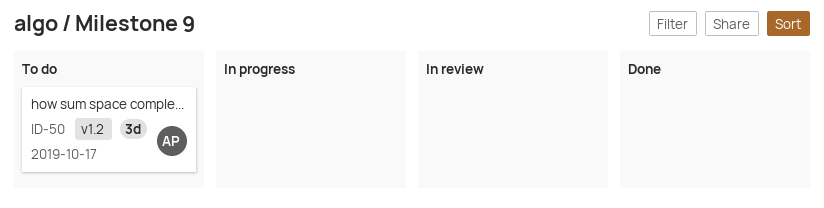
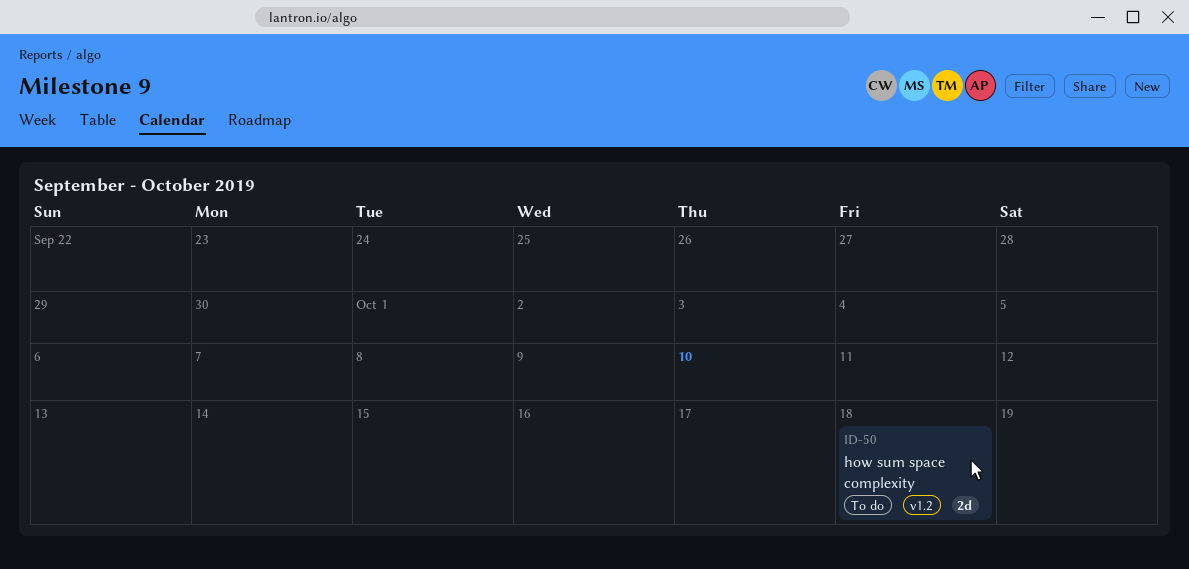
ID-50, estimate: 3d -> 2d
ID-50, due: Oct 17 -> Oct 18

